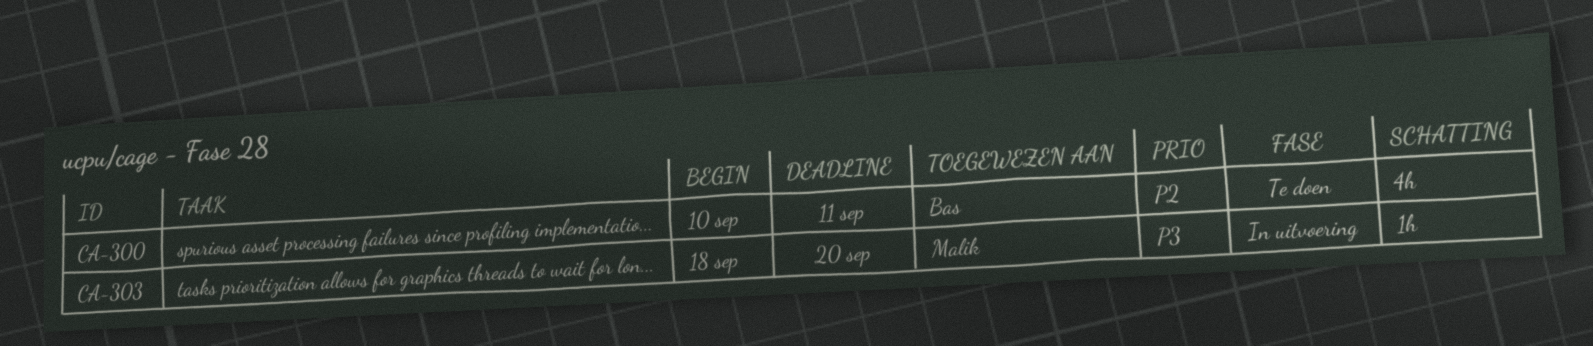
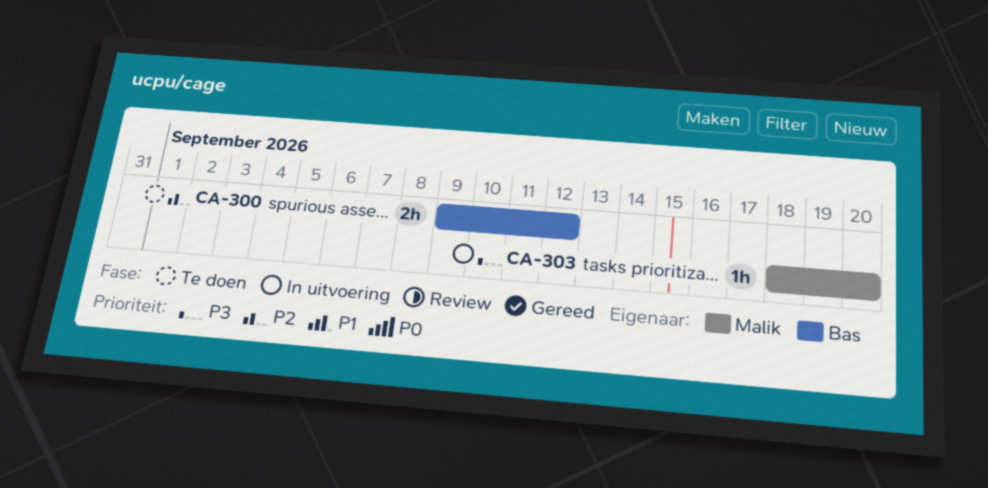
CA-300, estimate: 4h -> 2h
CA-300, start: Sep 10 -> Sep 9
CA-300, due: Sep 11 -> Sep 12

